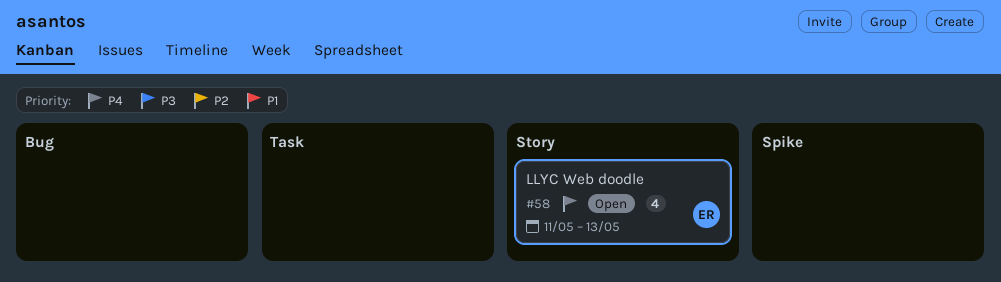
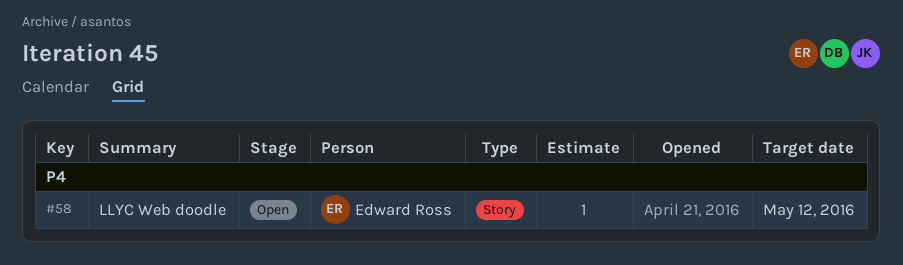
#58, estimate: 4 -> 1
#58, due: May 13 -> May 12

